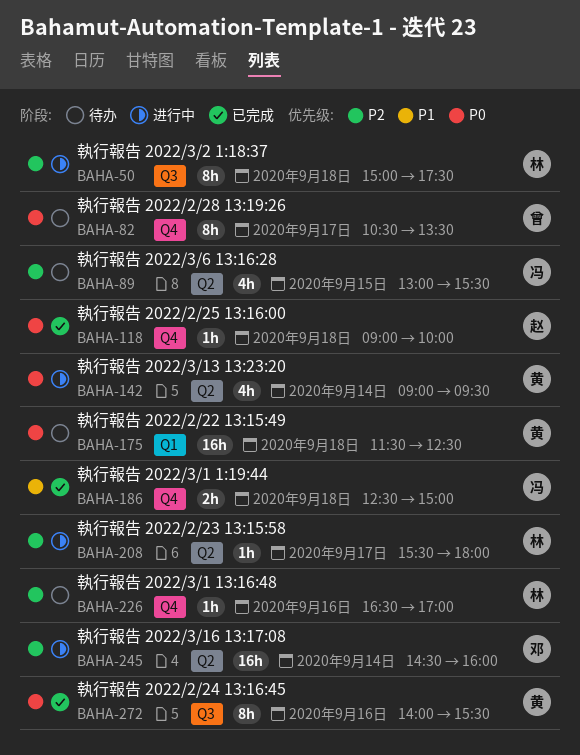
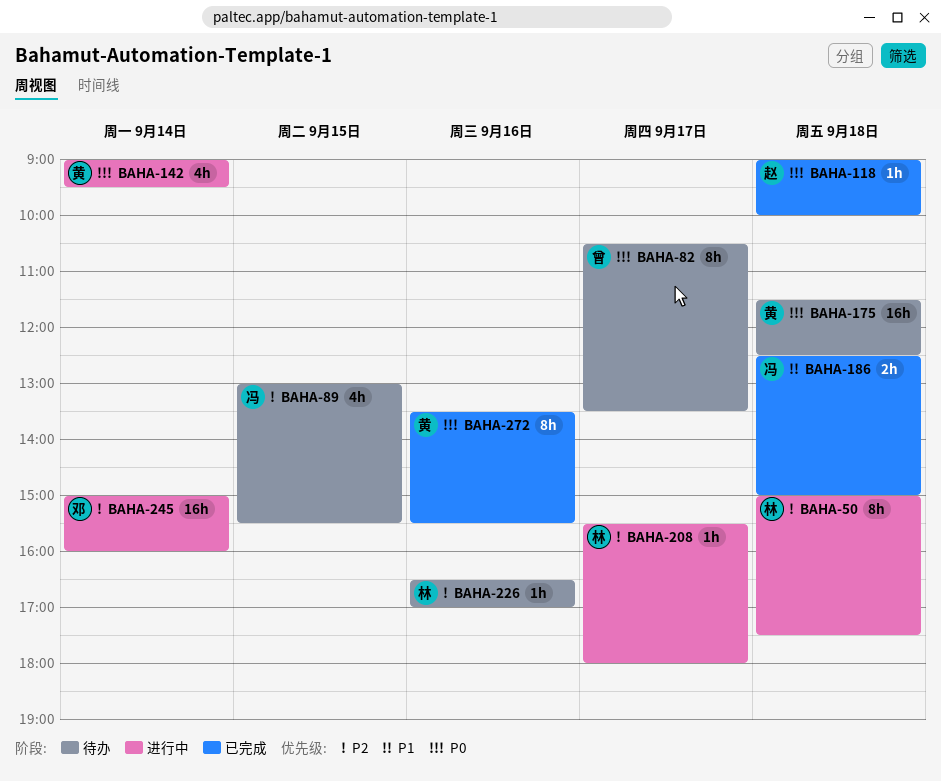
BAHA-245, begins: 14:30 -> 15:00
BAHA-272, begins: 14:00 -> 13:30

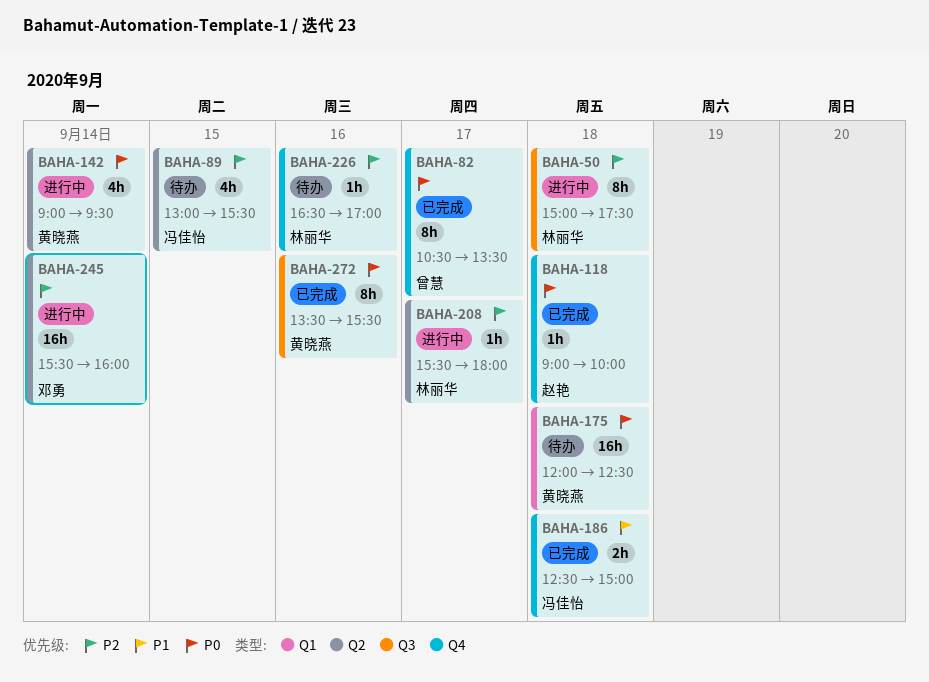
BAHA-82, status: 待办 -> 已完成
BAHA-175, begins: 11:30 -> 12:00
BAHA-245, begins: 15:00 -> 15:30

